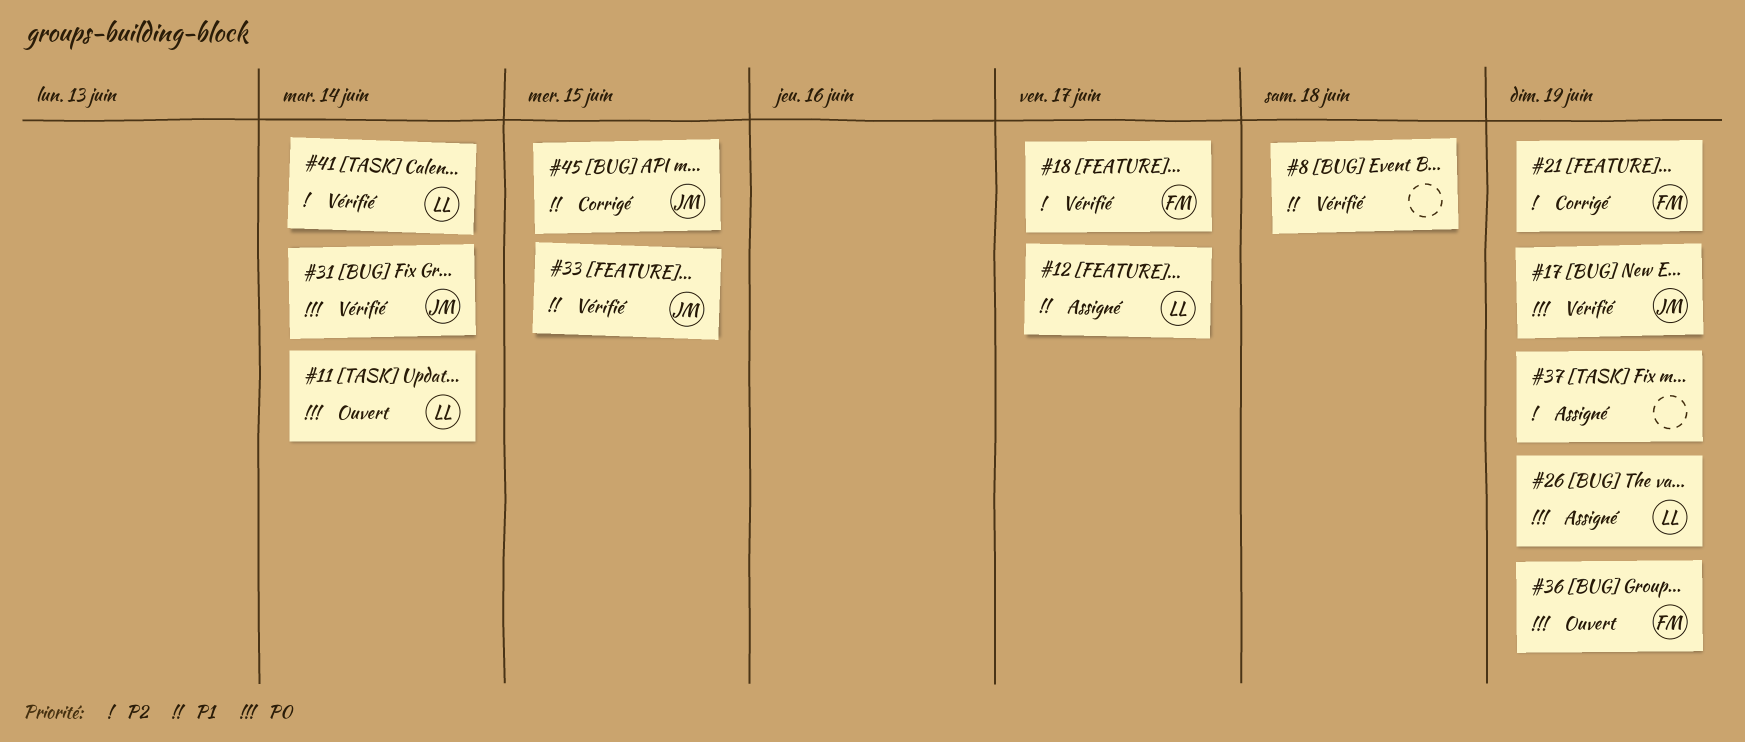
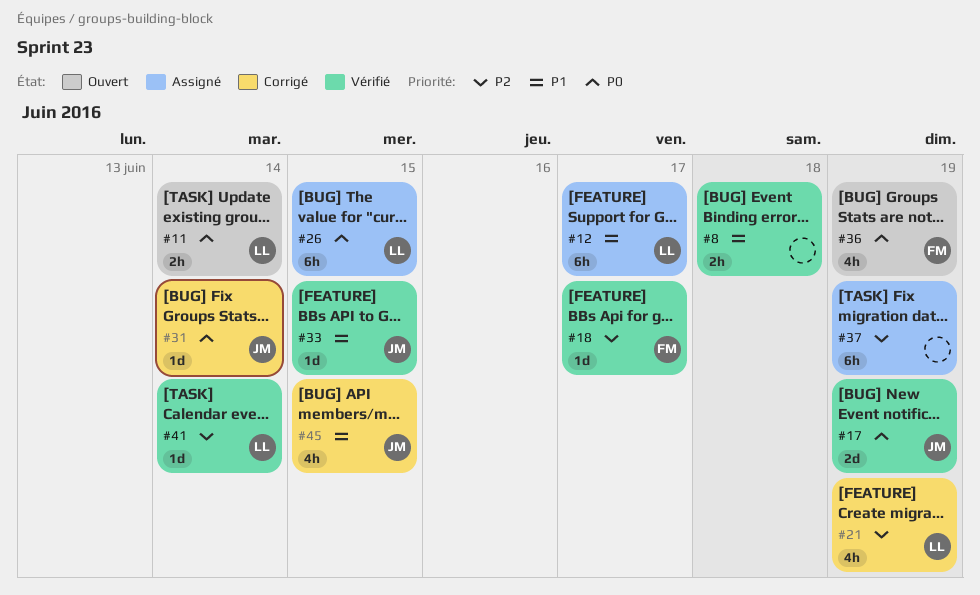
#21, owner: FM -> LL
#26, due: Jun 19 -> Jun 15
#31, status: Vérifié -> Corrigé

